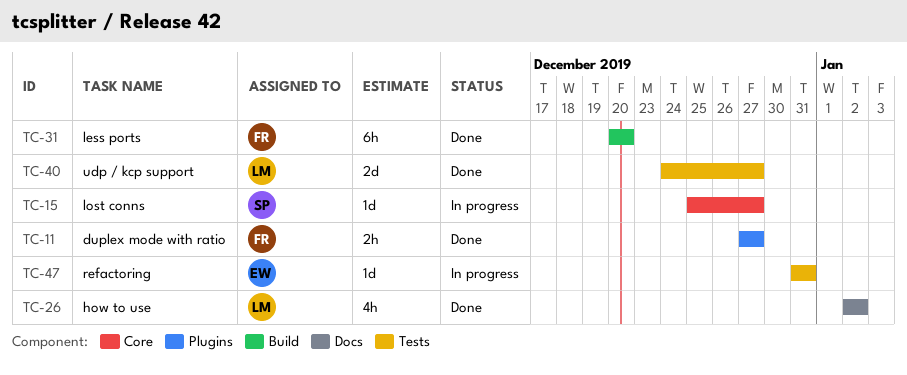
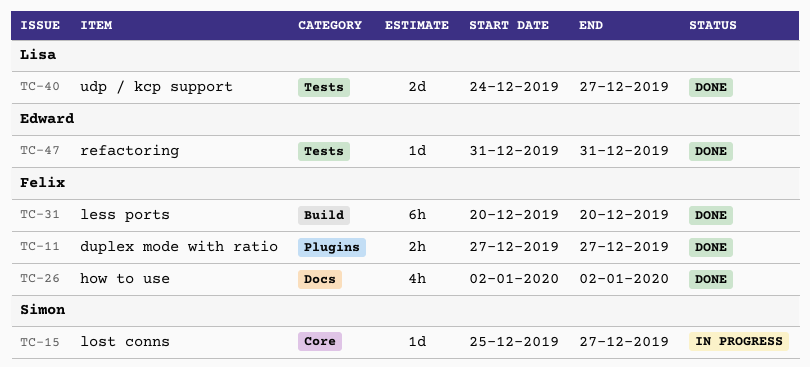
TC-26, owner: Lisa -> Felix
TC-47, status: In progress -> Done

